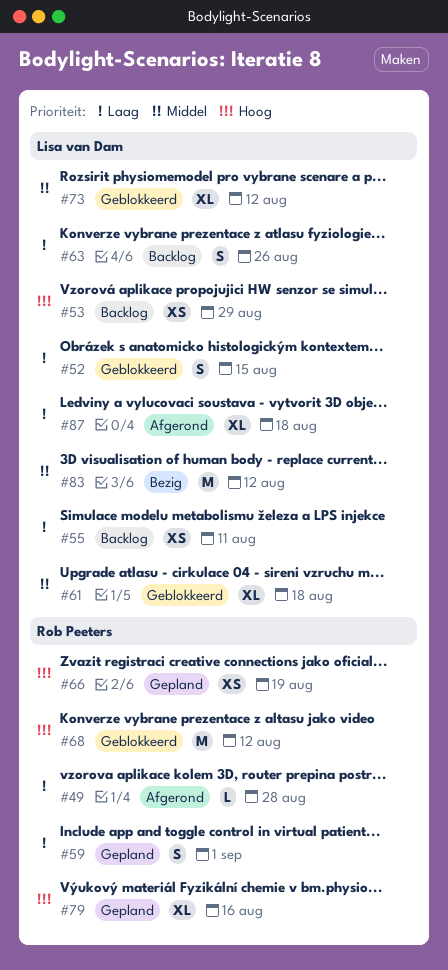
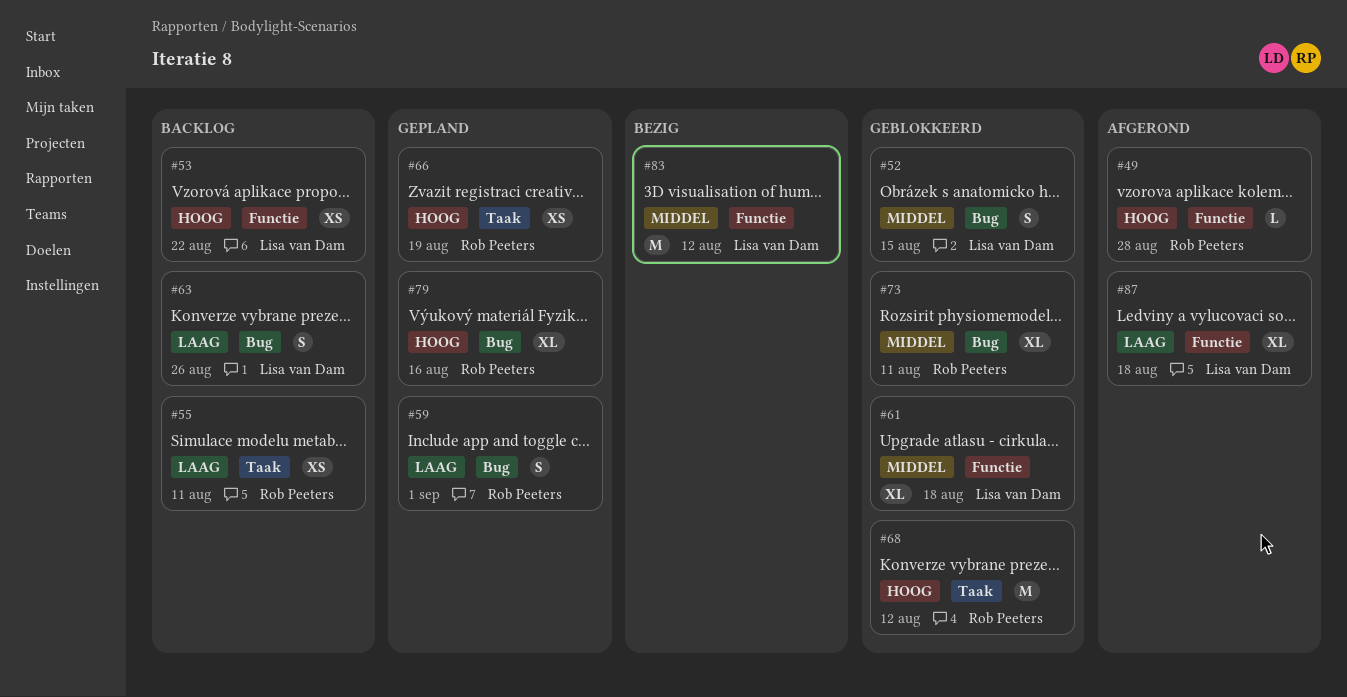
#49, priority: Laag -> Hoog
#52, priority: Laag -> Middel
#53, due: Aug 29 -> Aug 22
#55, owner: Lisa van Dam -> Rob Peeters
#73, owner: Lisa van Dam -> Rob Peeters
#73, due: Aug 12 -> Aug 11

